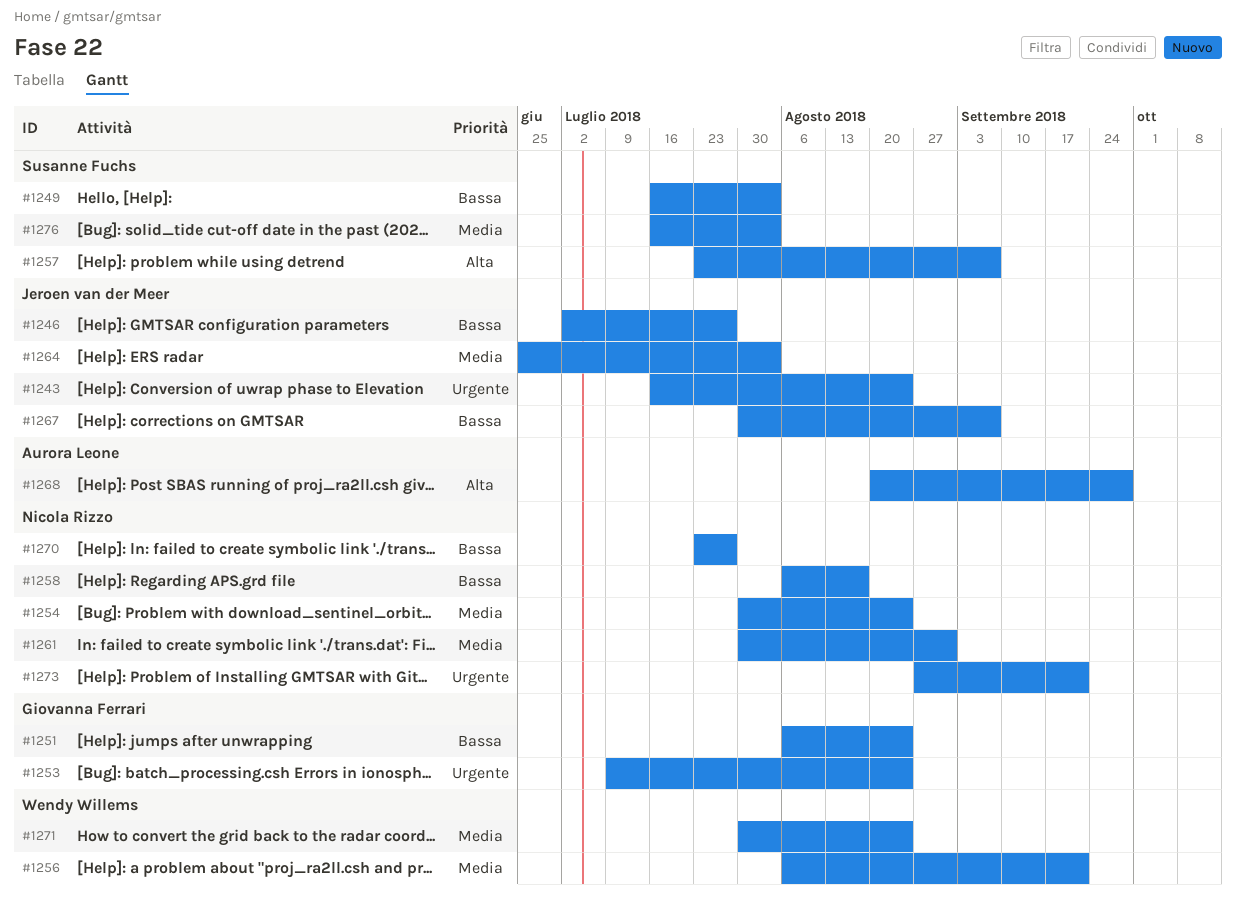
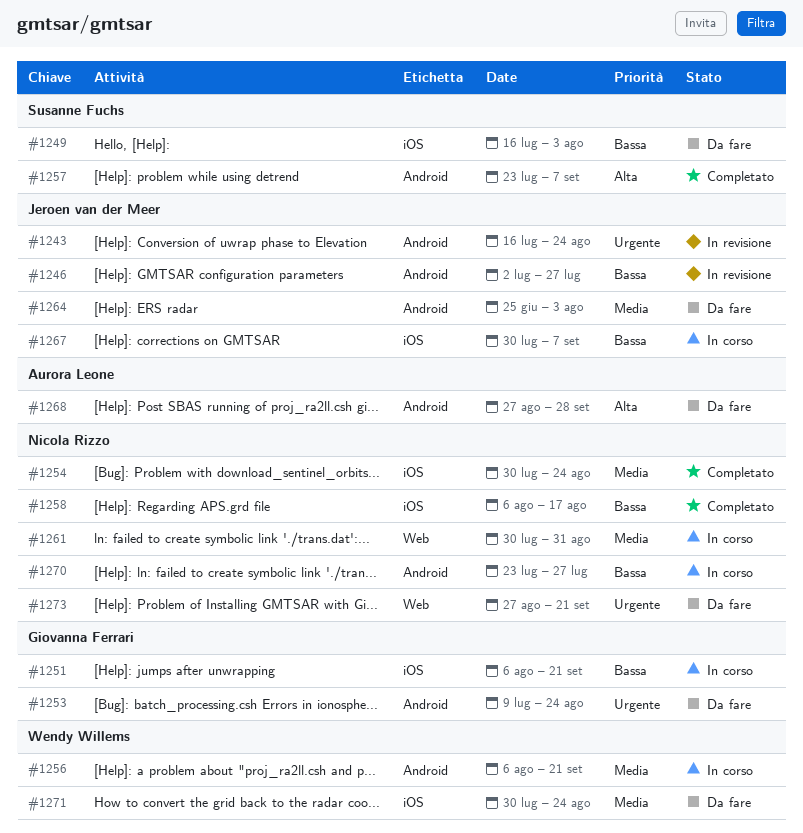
#1251, due: Aug 24 -> Sep 21
#1268, start: Aug 20 -> Aug 27
#1276: present -> none

